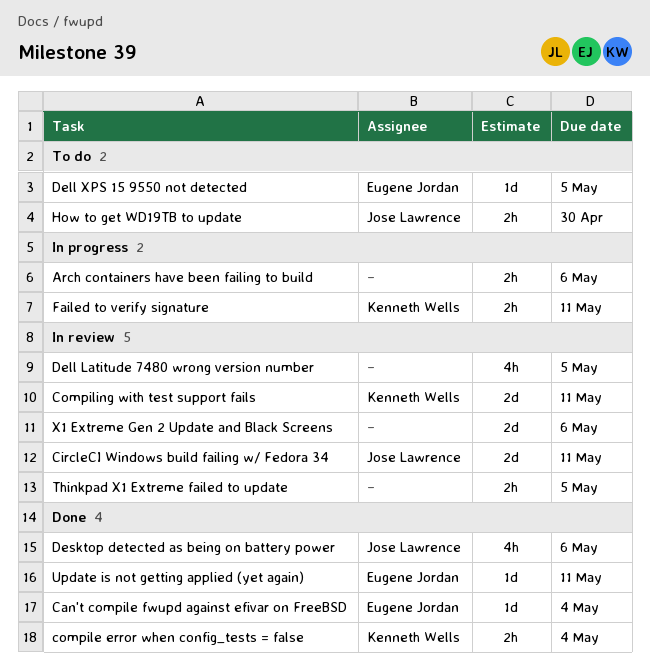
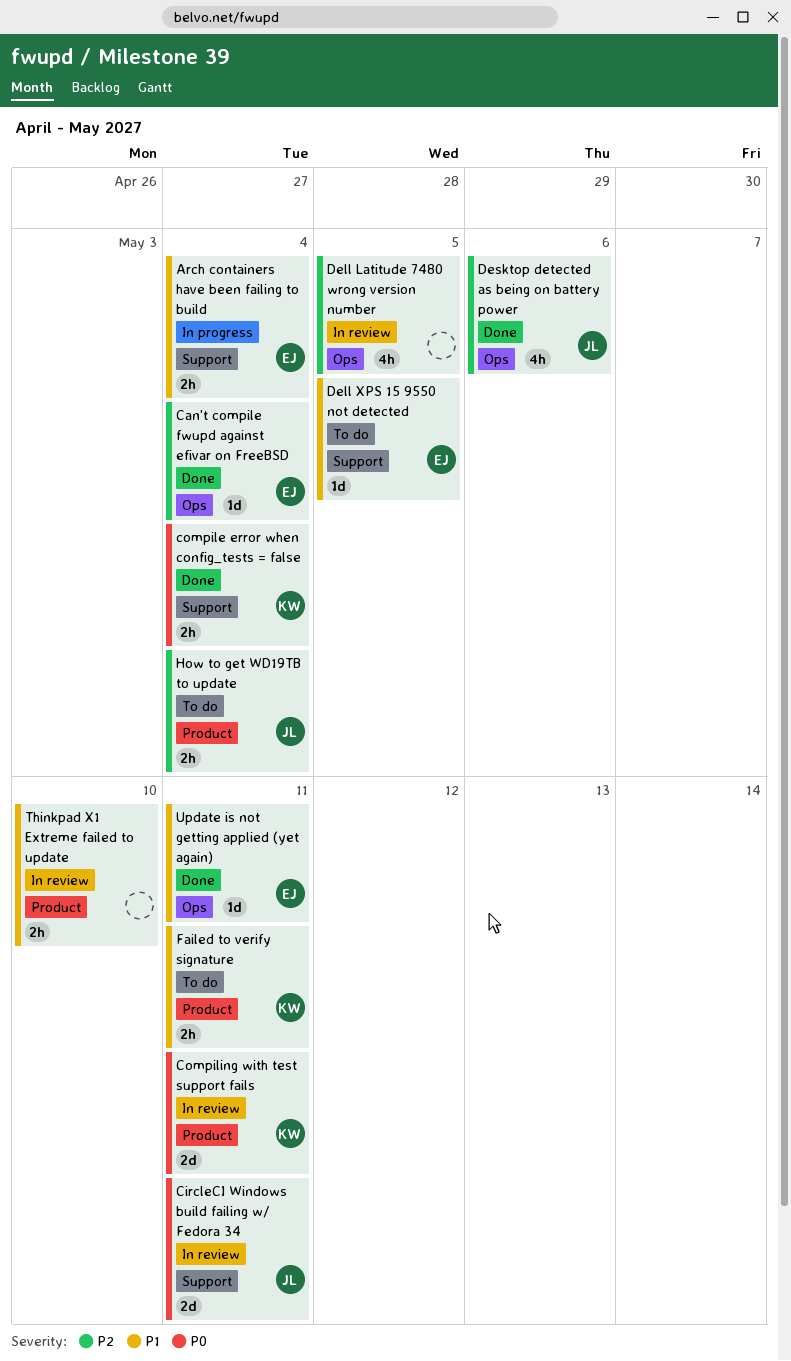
Arch containers have been failing to build, owner: none -> Eugene Jordan
Arch containers have been failing to build, due: May 6 -> May 4
Failed to verify signature, status: In progress -> To do
How to get WD19TB to update, due: Apr 30 -> May 4
Thinkpad X1 Extreme failed to update, due: May 5 -> May 10
X1 Extreme Gen 2 Update and Black Screens: present -> none

